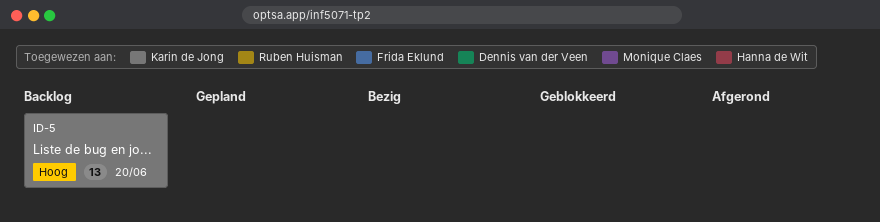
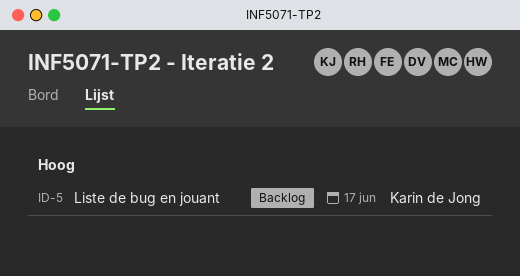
ID-5, due: Jun 20 -> Jun 17

